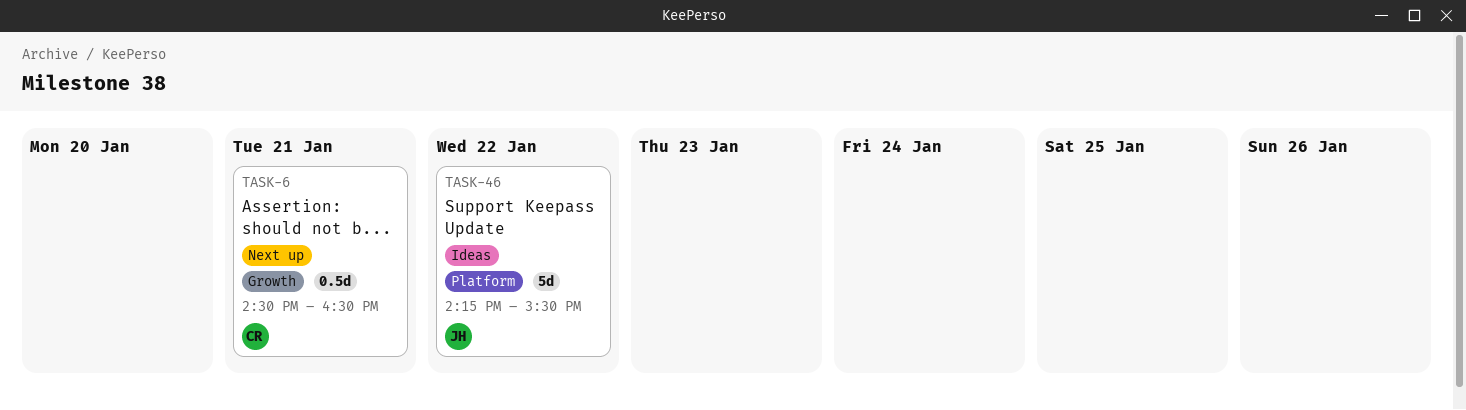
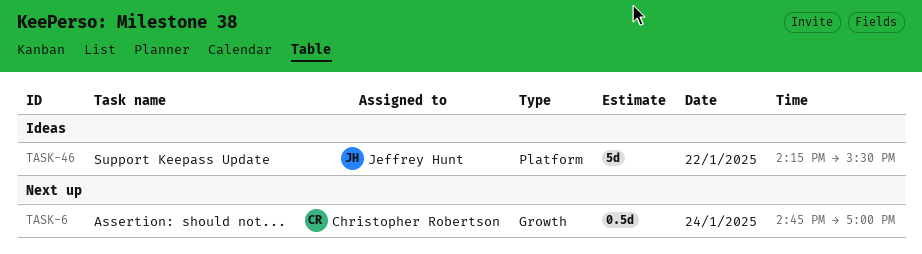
TASK-6, day: Jan 21 -> Jan 24
TASK-6, begins: 14:30 -> 14:45
TASK-6, ends: 16:30 -> 17:00

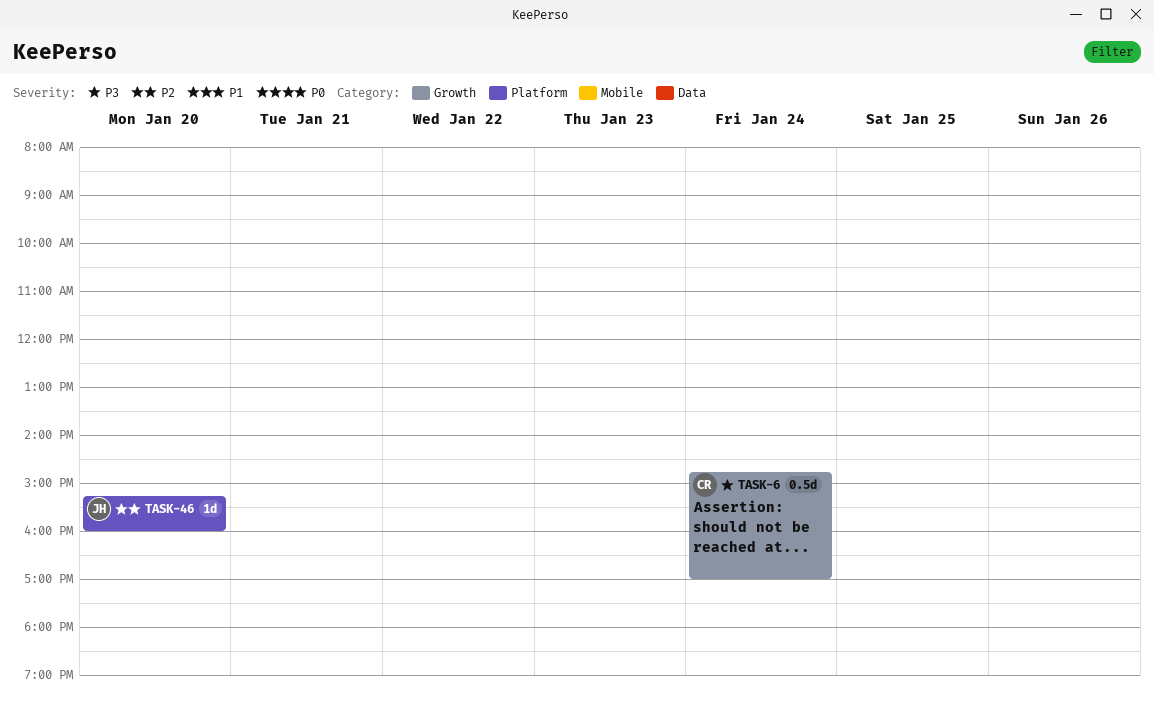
TASK-46, estimate: 5d -> 1d
TASK-46, day: Jan 22 -> Jan 20
TASK-46, begins: 14:15 -> 15:15
TASK-46, ends: 15:30 -> 16:00

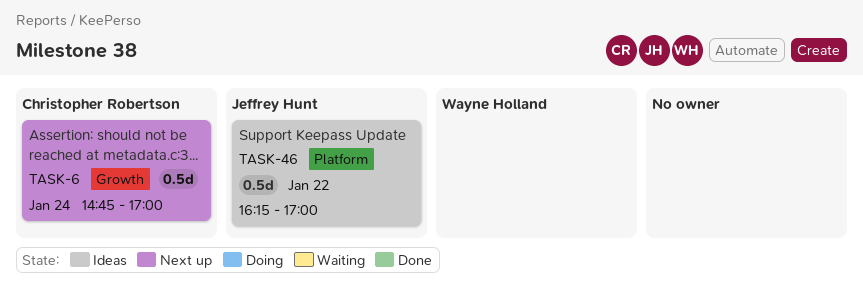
TASK-46, estimate: 1d -> 0.5d
TASK-46, day: Jan 20 -> Jan 22
TASK-46, begins: 15:15 -> 16:15
TASK-46, ends: 16:00 -> 17:00

